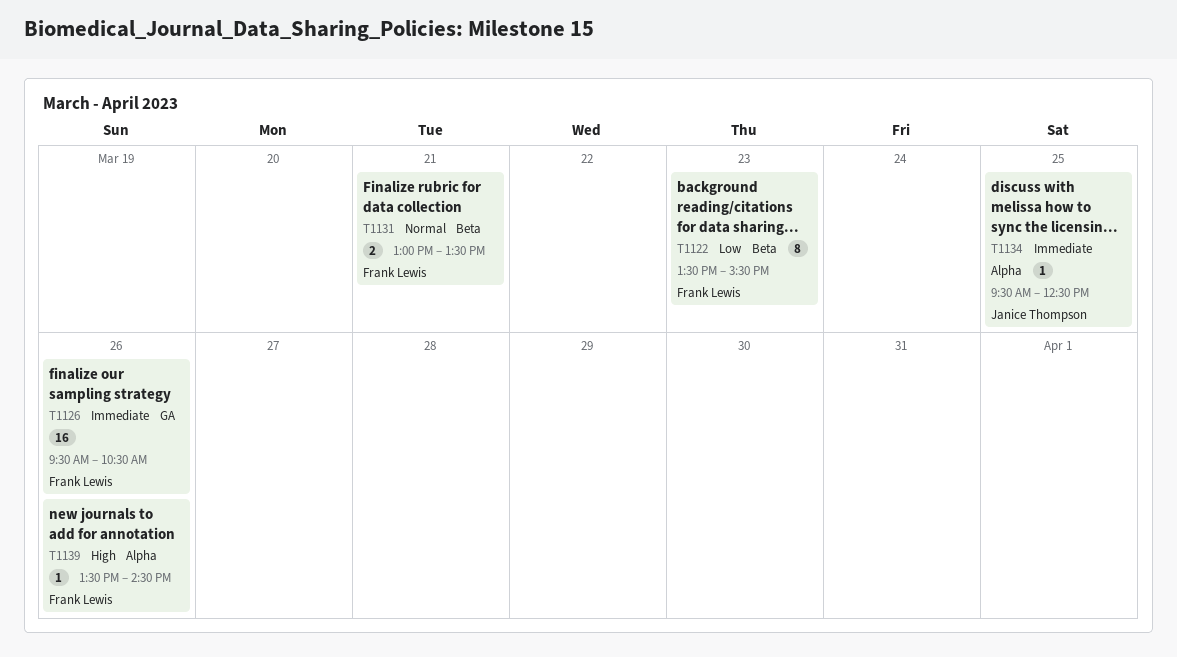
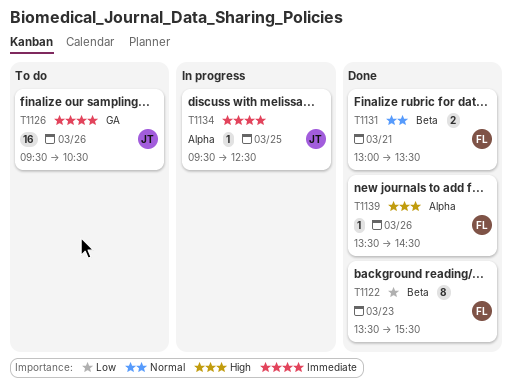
T1126, owner: Frank Lewis -> Janice Thompson

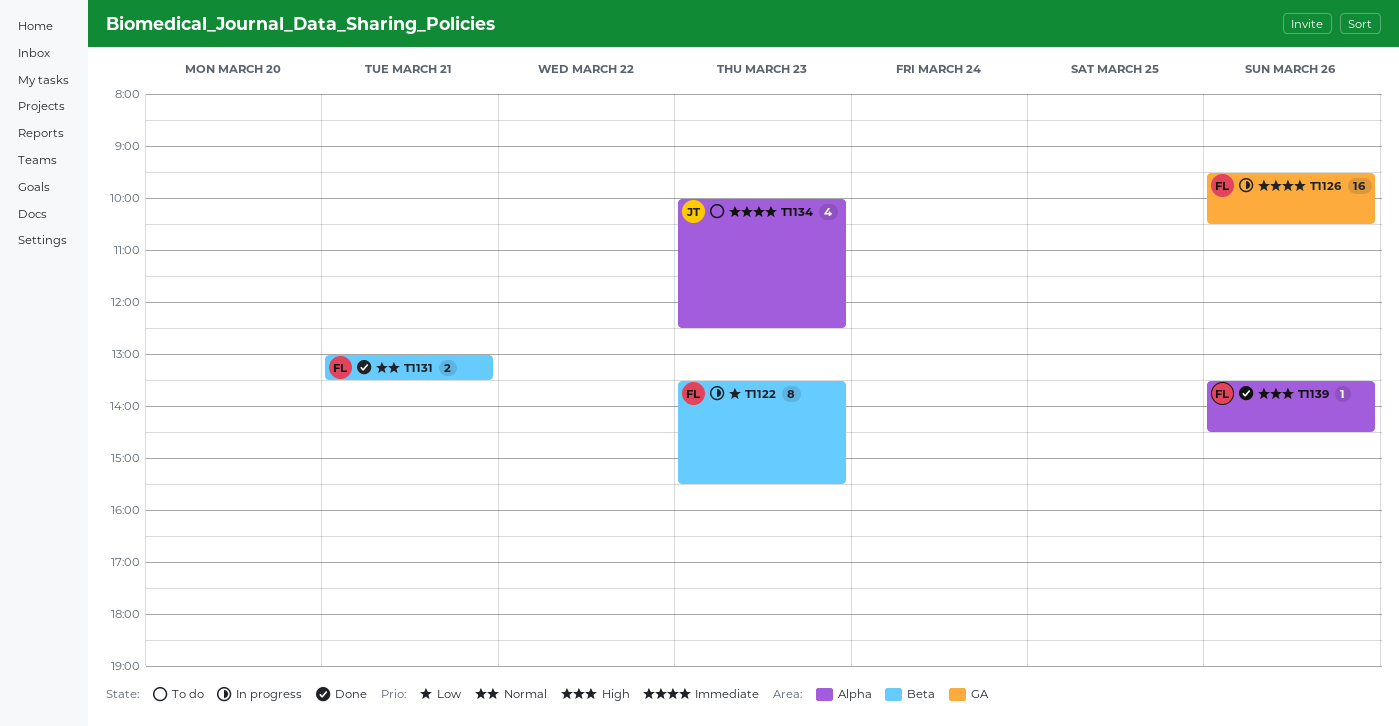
T1122, status: Done -> In progress
T1126, status: To do -> In progress
T1126, owner: JT -> FL
T1134, status: In progress -> To do
T1134, estimate: 1 -> 4
T1134, day: Mar 25 -> Mar 23
T1134, begins: 09:30 -> 10:00

